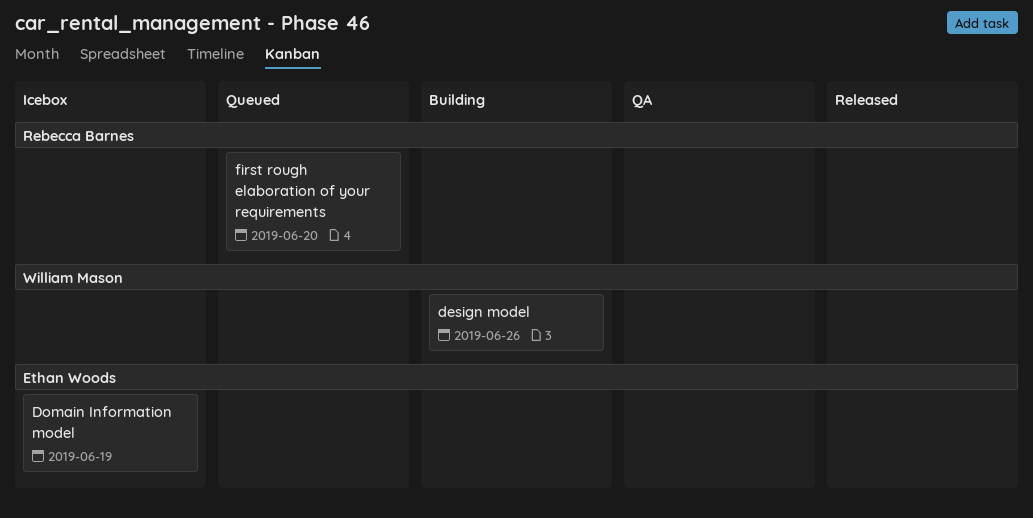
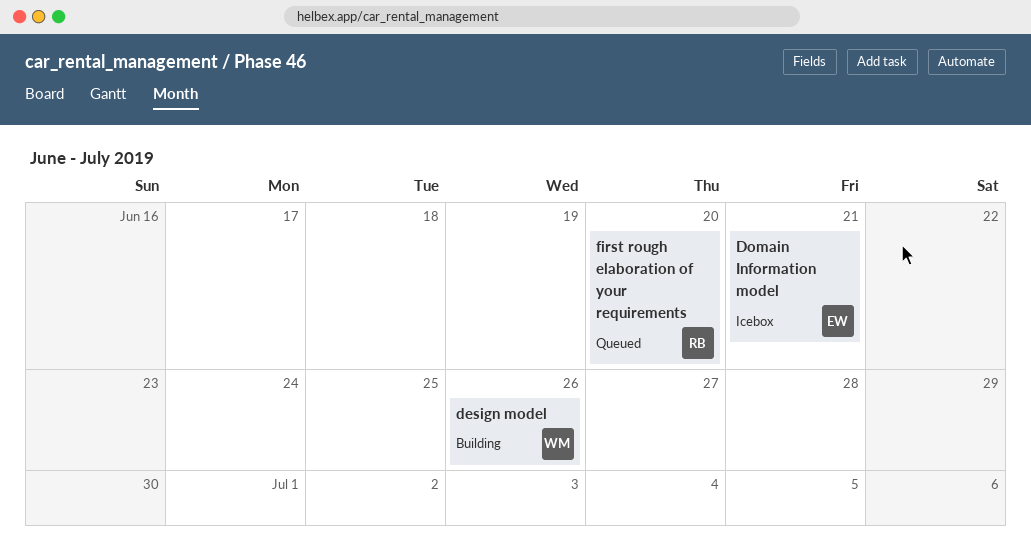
Domain Information model, due: Jun 19 -> Jun 21

